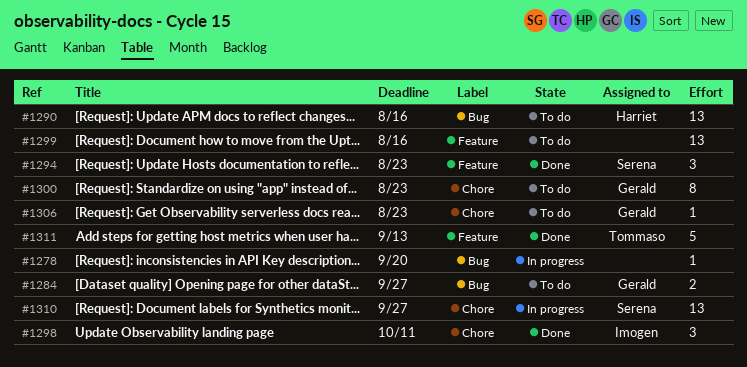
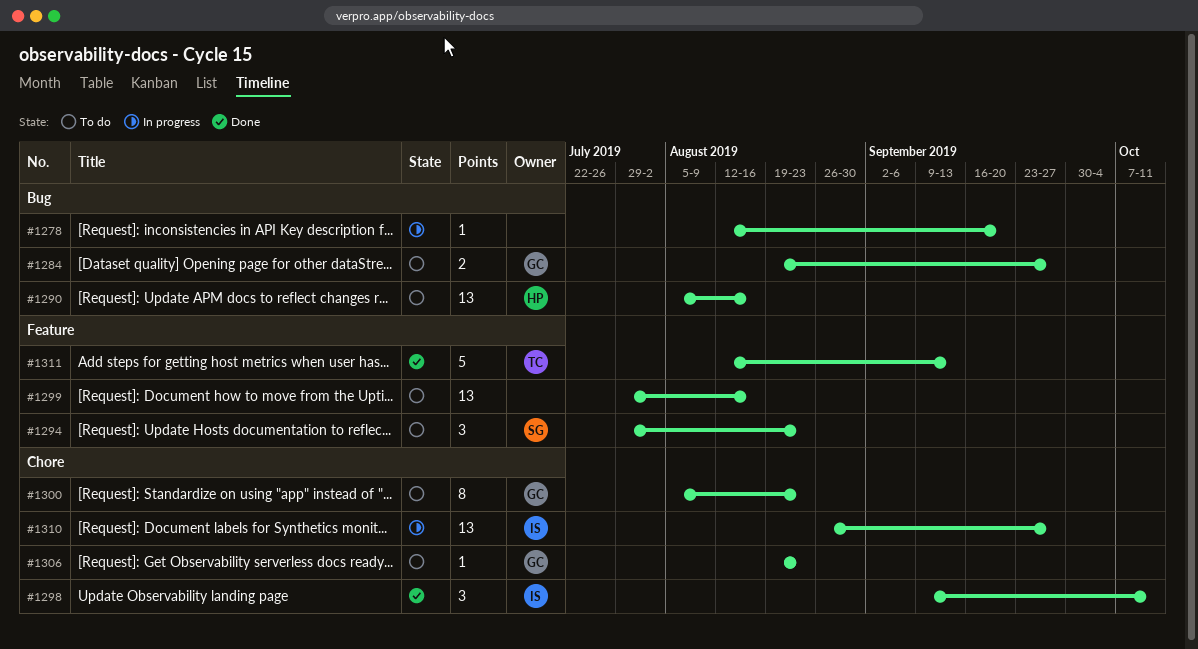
#1294, status: Done -> To do
#1310, owner: Serena -> Imogen

